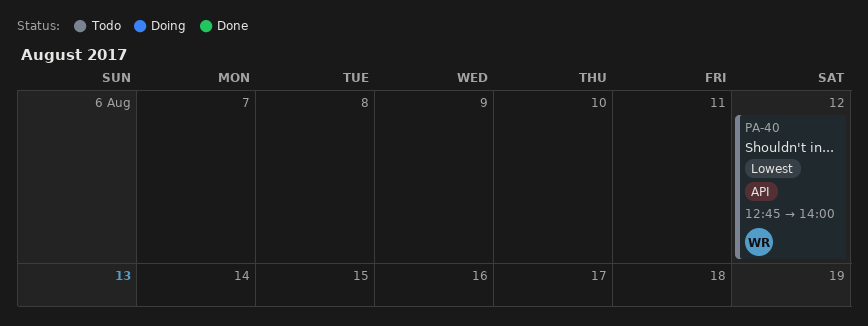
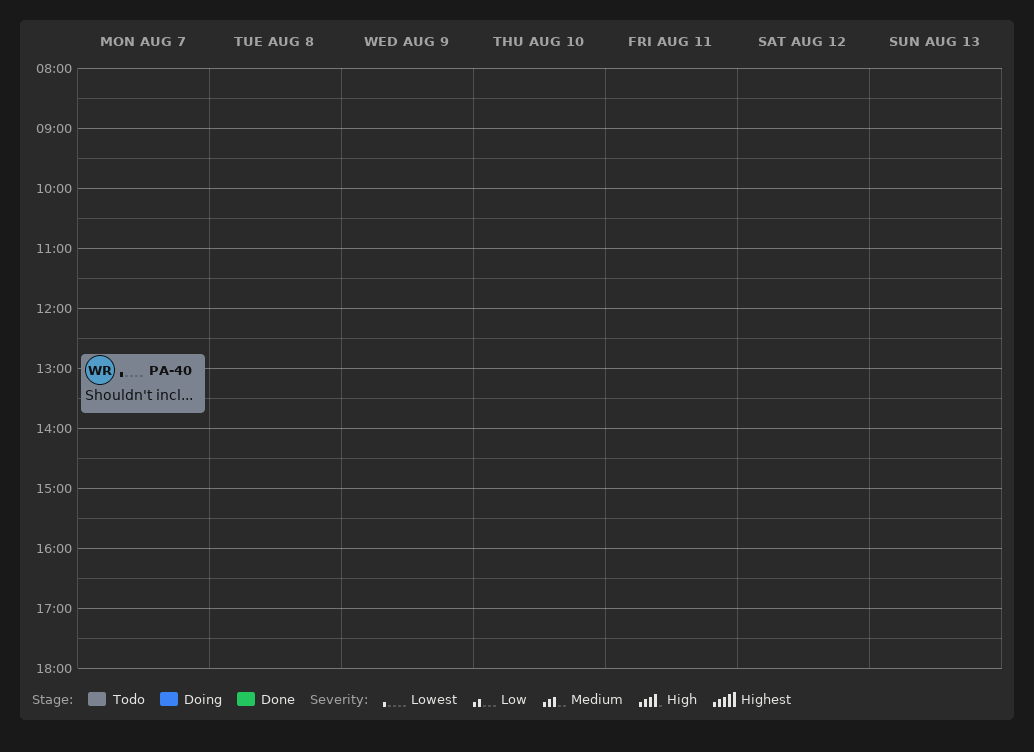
PA-40, day: Aug 12 -> Aug 7
PA-40, ends: 14:00 -> 13:45

